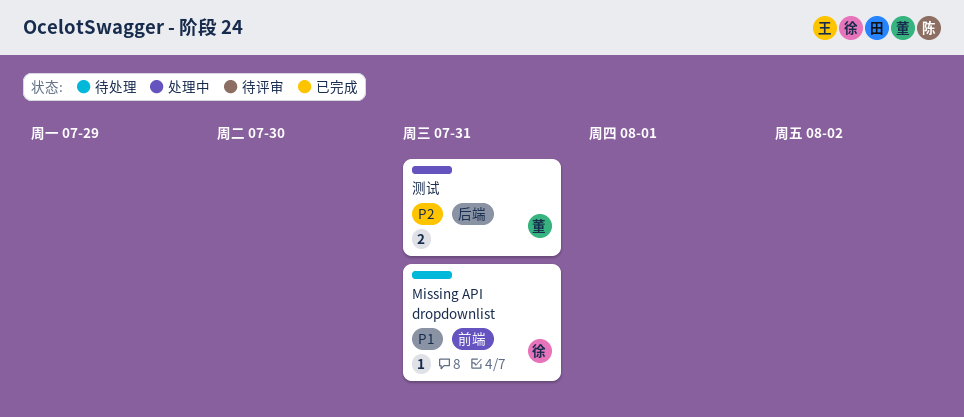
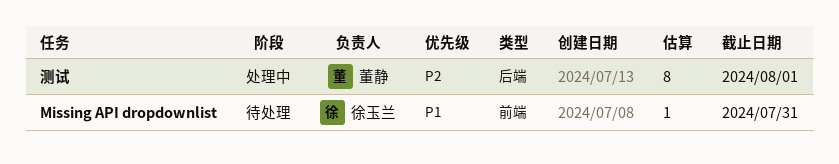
测试, estimate: 2 -> 8
测试, due: Jul 31 -> Aug 1

